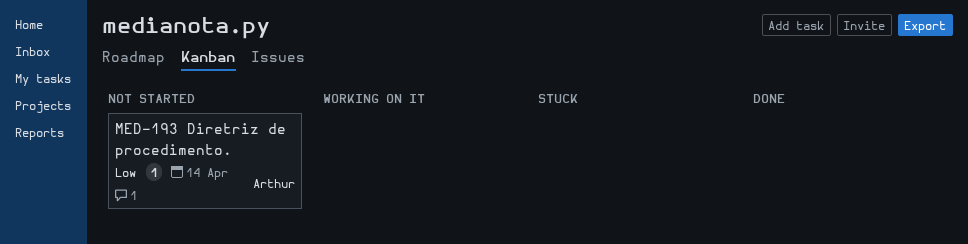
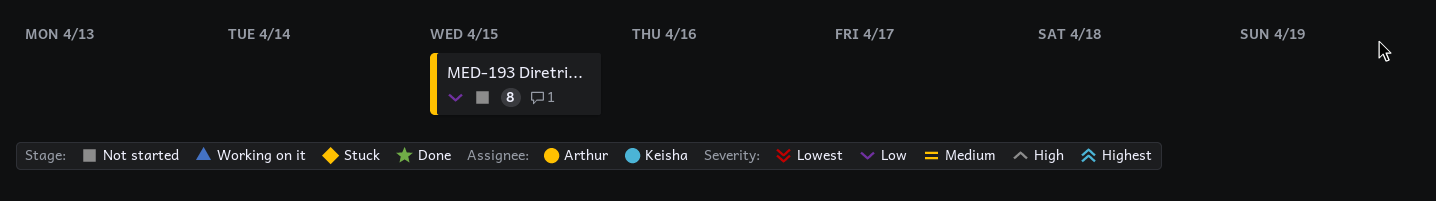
MED-193, estimate: 1 -> 8
MED-193, due: Apr 14 -> Apr 15

